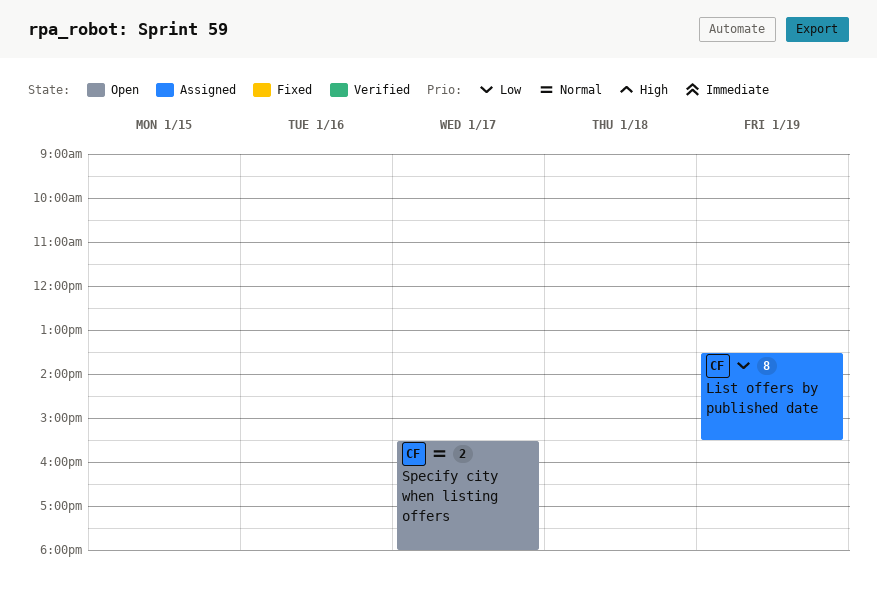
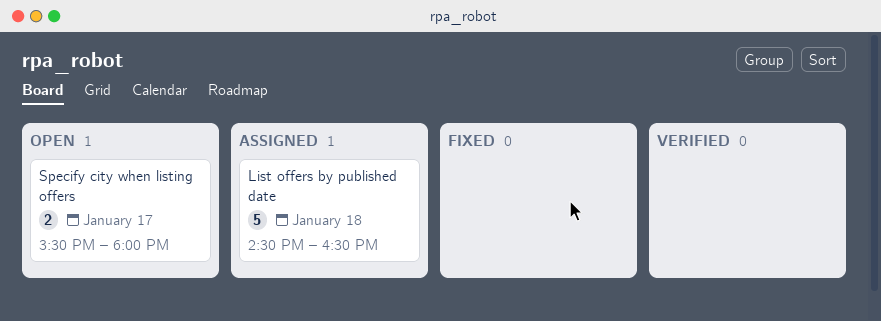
List offers by published date, estimate: 8 -> 5
List offers by published date, day: Jan 19 -> Jan 18
List offers by published date, begins: 13:30 -> 14:30
List offers by published date, ends: 15:30 -> 16:30

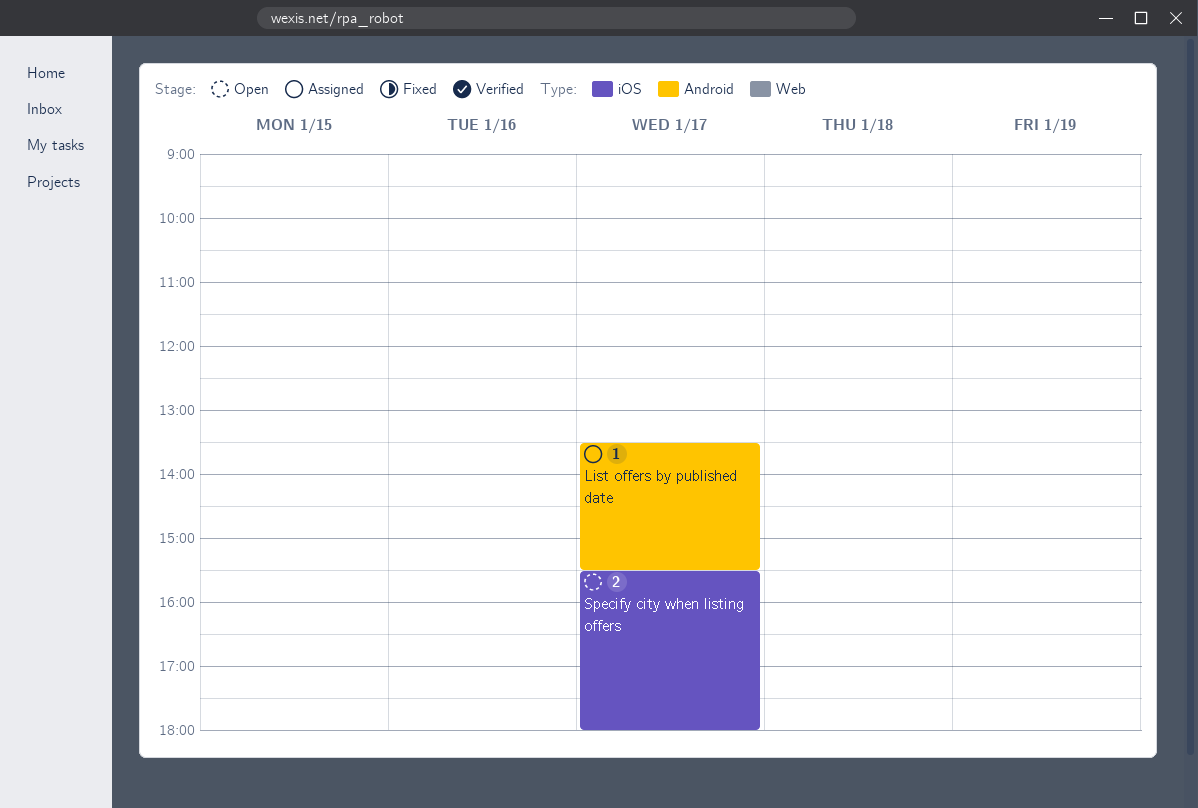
List offers by published date, estimate: 5 -> 1
List offers by published date, day: Jan 18 -> Jan 17
List offers by published date, begins: 14:30 -> 13:30
List offers by published date, ends: 16:30 -> 15:30

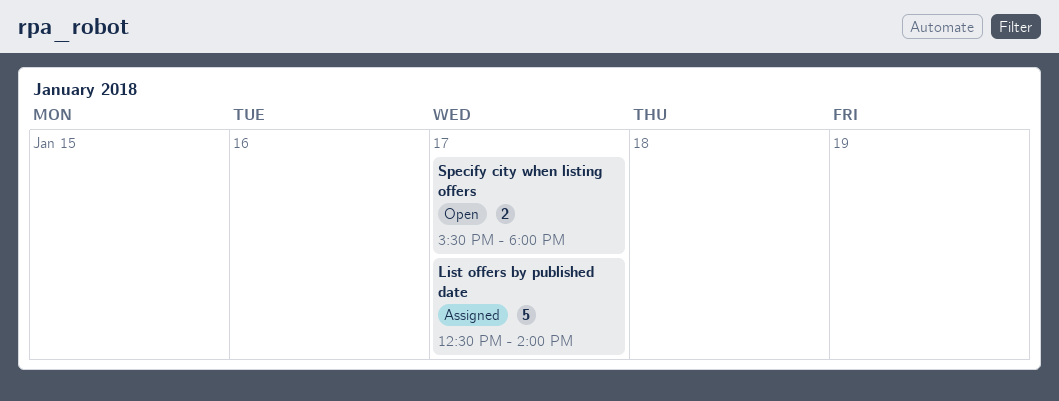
List offers by published date, estimate: 1 -> 5
List offers by published date, begins: 13:30 -> 12:30
List offers by published date, ends: 15:30 -> 14:00

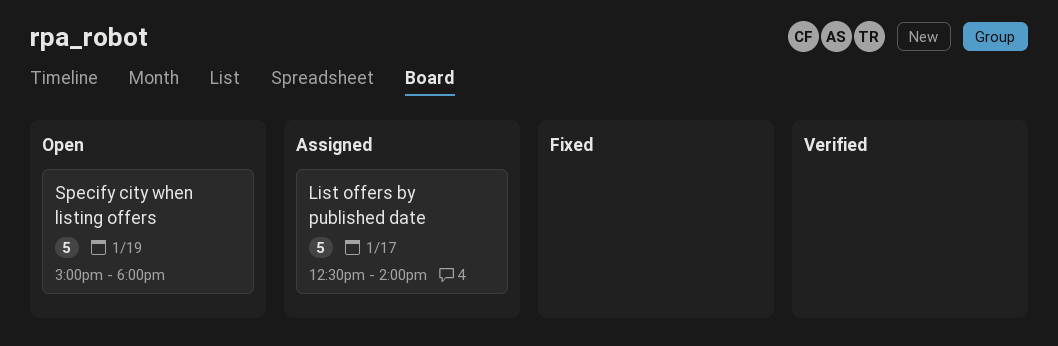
Specify city when listing offers, estimate: 2 -> 5
Specify city when listing offers, day: Jan 17 -> Jan 19
Specify city when listing offers, begins: 15:30 -> 15:00

